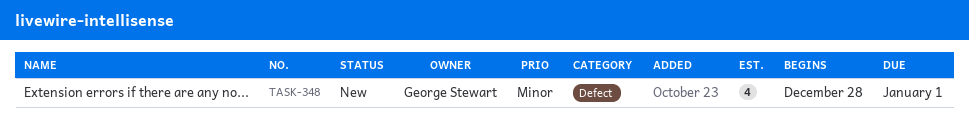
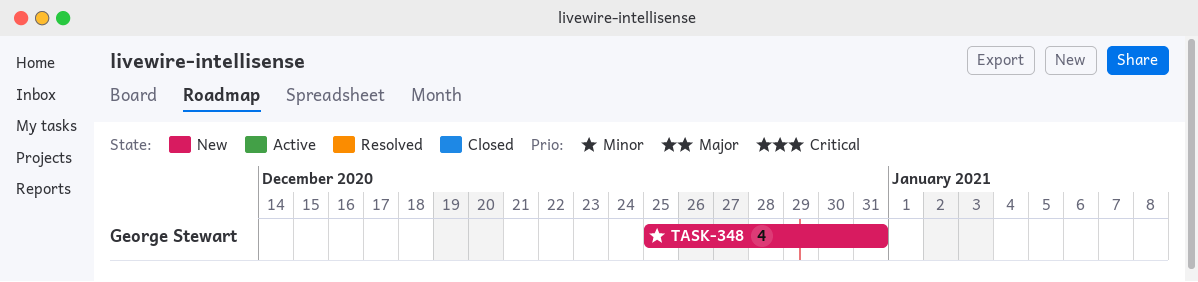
TASK-348, start: Dec 28 -> Dec 25
TASK-348, due: Jan 1 -> Dec 31

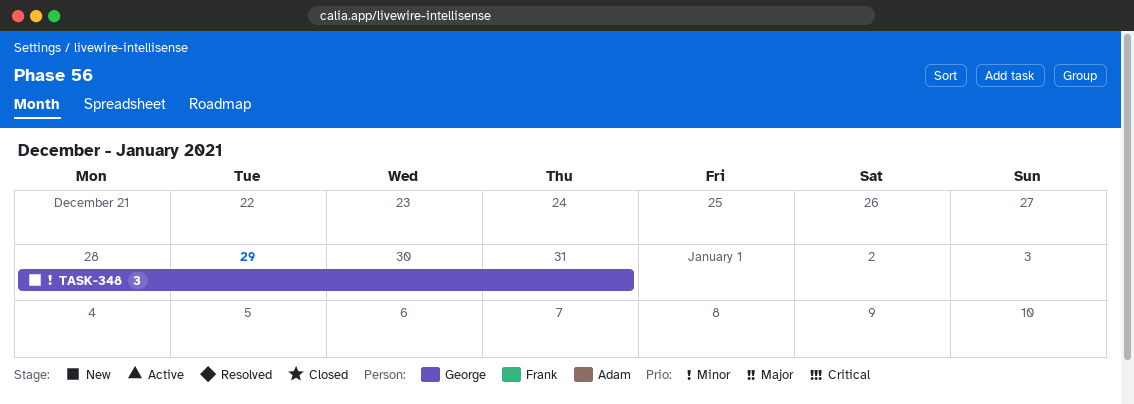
TASK-348, estimate: 4 -> 3
TASK-348, start: Dec 25 -> Dec 28

